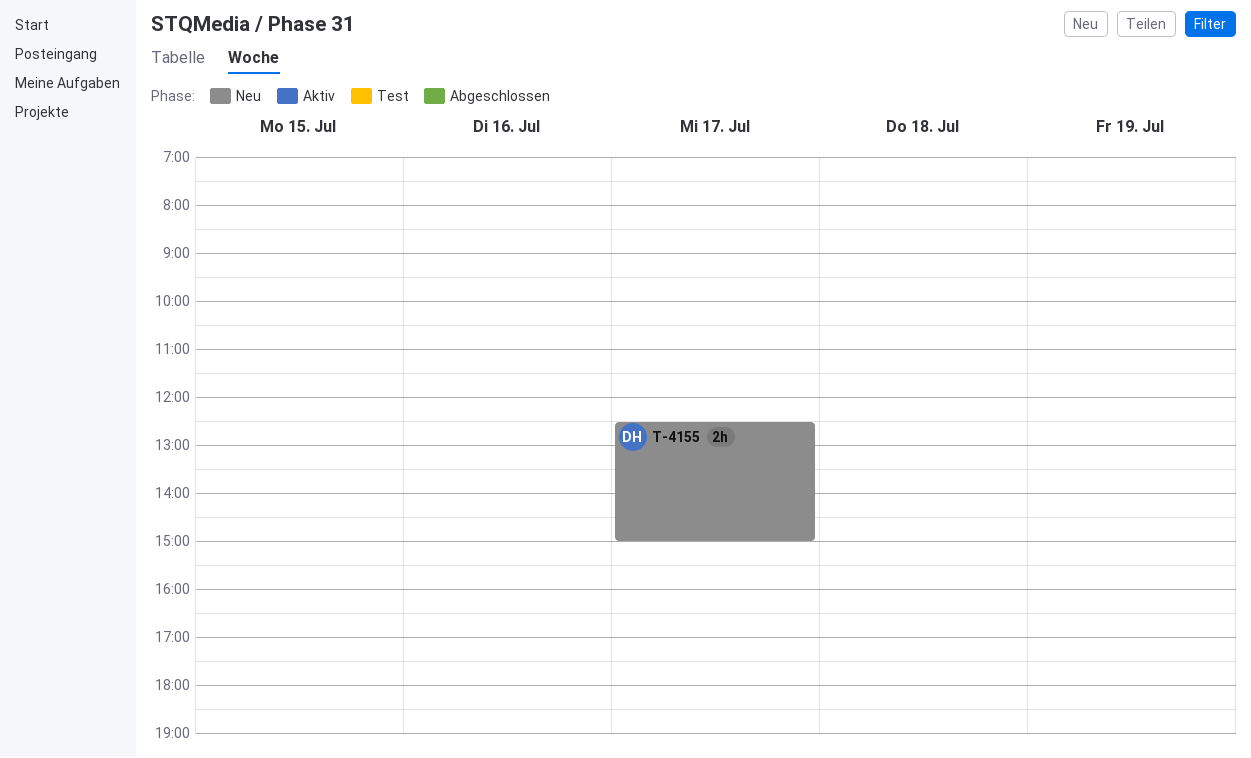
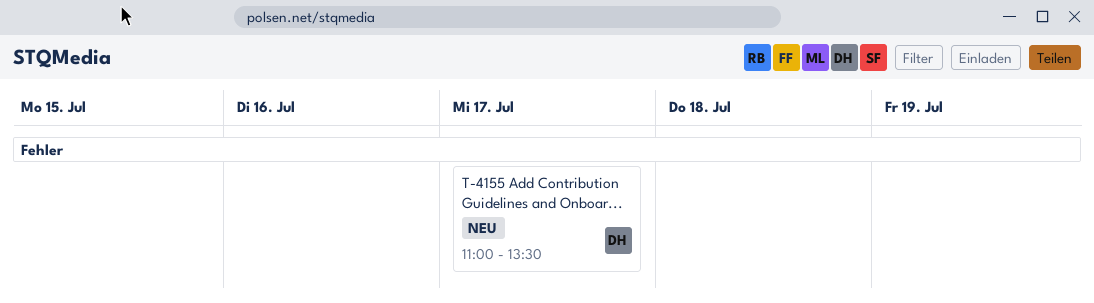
T-4155, begins: 12:30 -> 11:00
T-4155, ends: 15:00 -> 13:30

